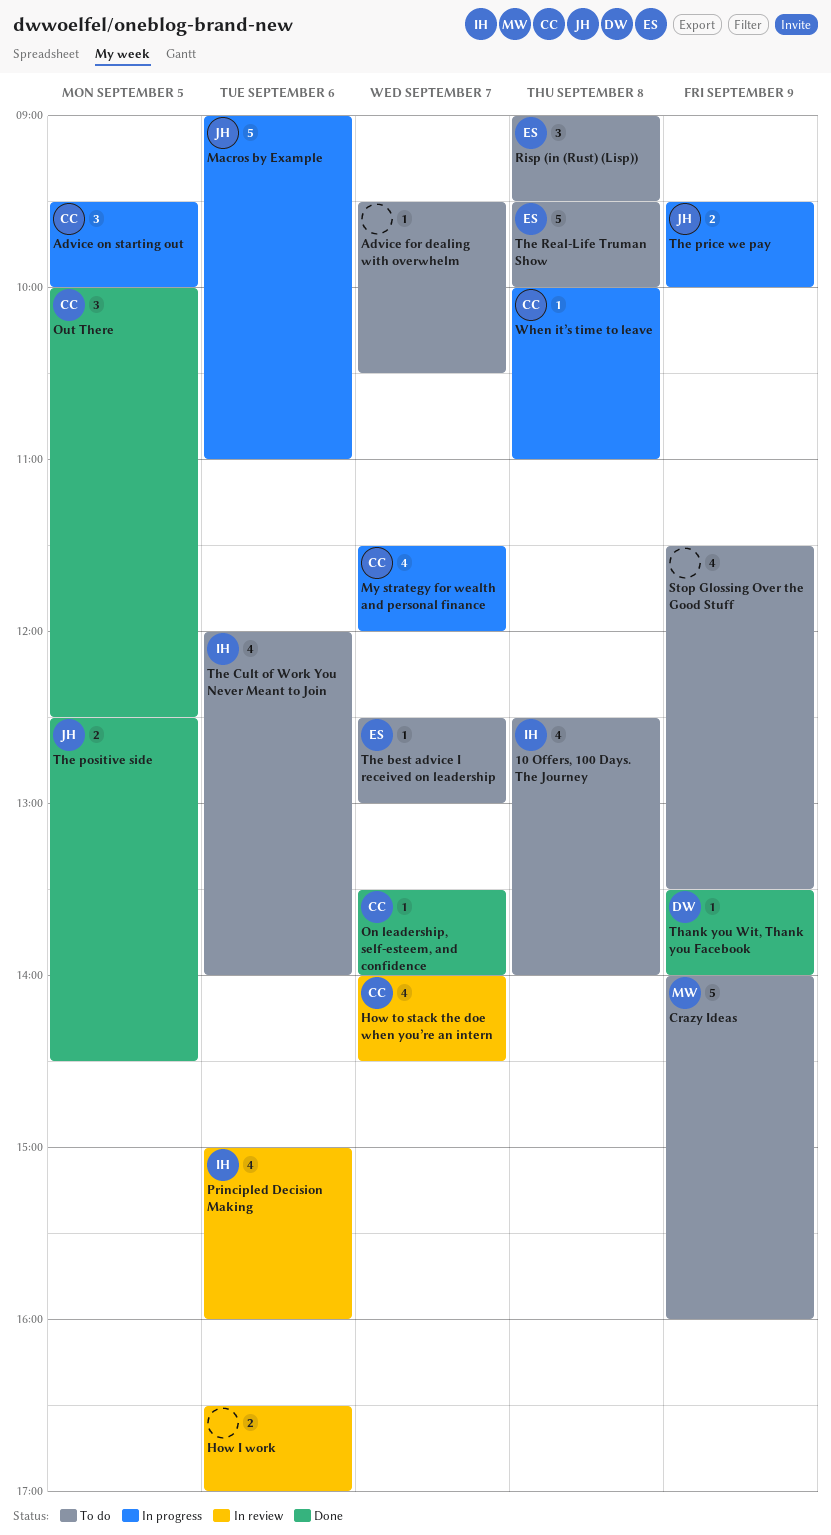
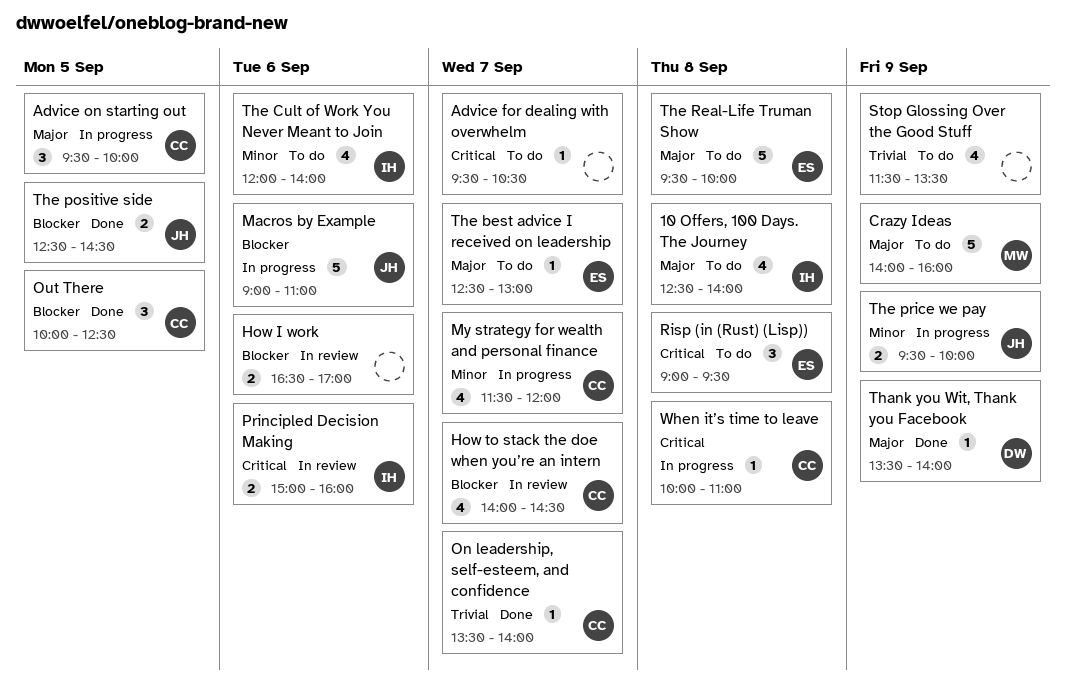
Principled Decision Making, estimate: 4 -> 2

